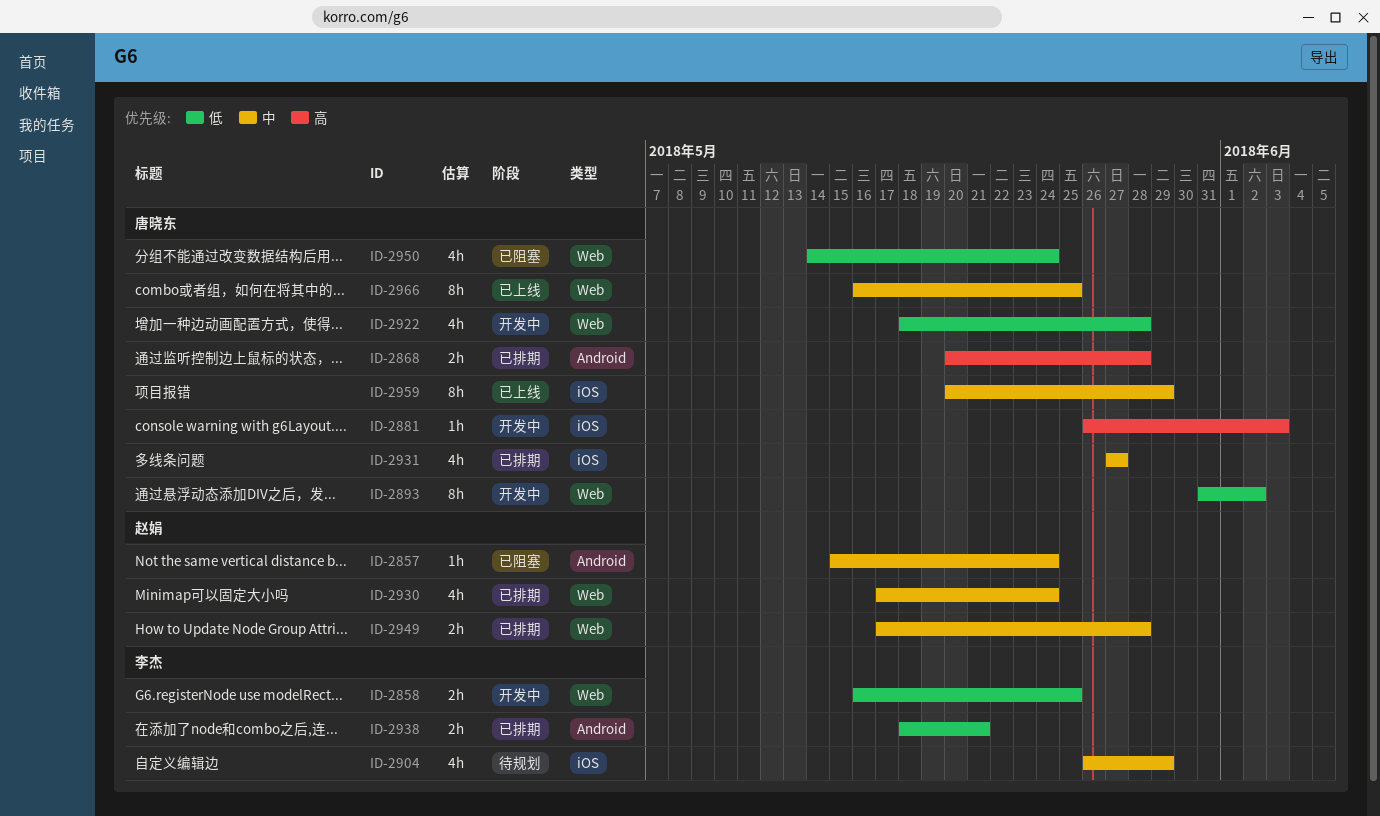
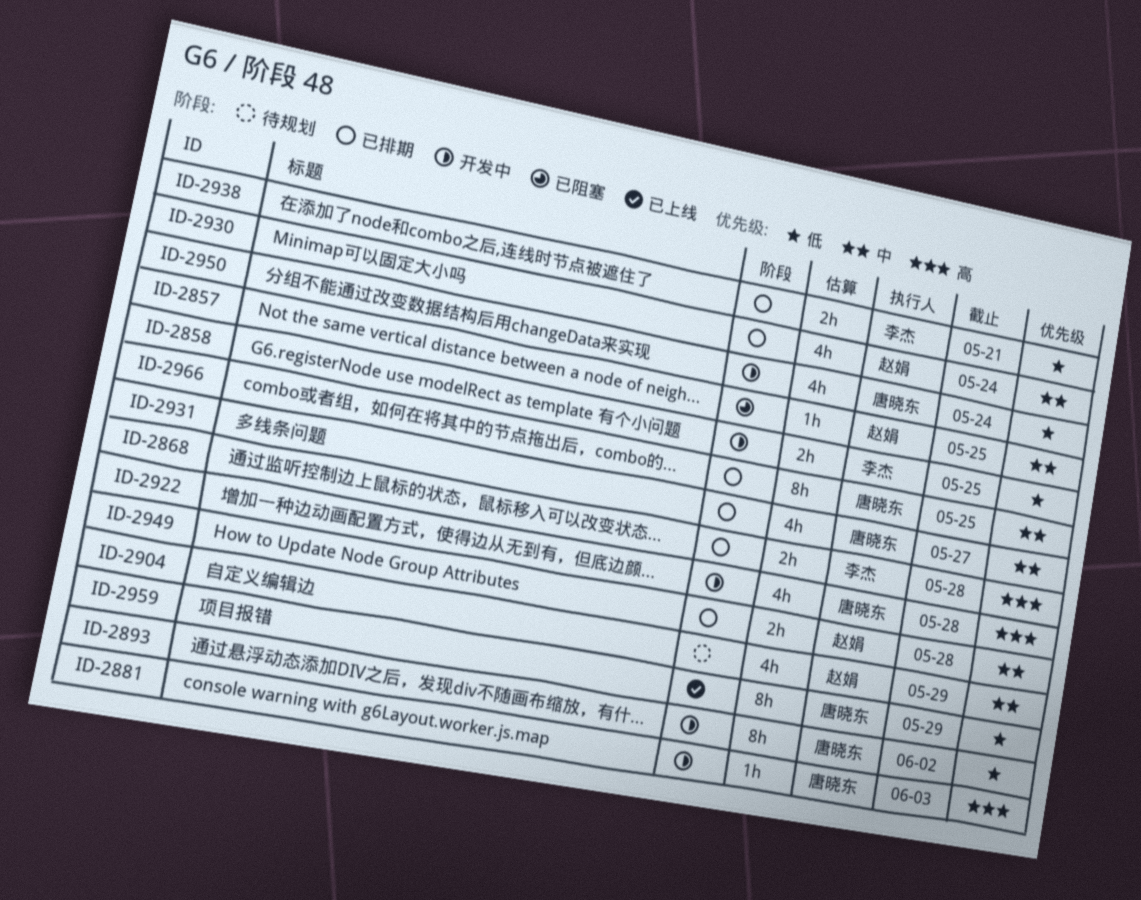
ID-2857, due: May 24 -> May 25
ID-2868, owner: 唐晓东 -> 李杰
ID-2904, owner: 李杰 -> 赵娟
ID-2922, priority: 低 -> 高
ID-2950, status: 已阻塞 -> 开发中
ID-2959, priority: 中 -> 低
ID-2966, status: 已上线 -> 已排期

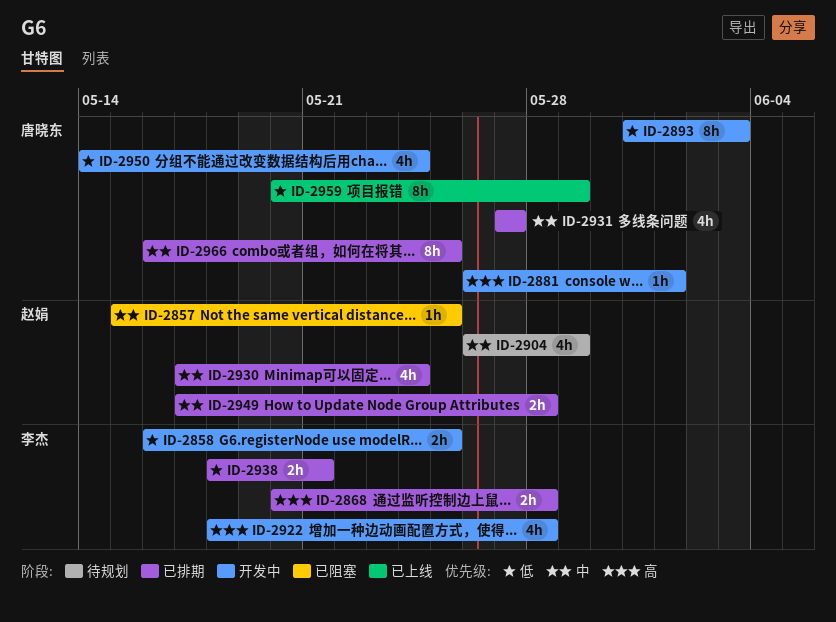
ID-2881, due: Jun 3 -> Jun 1
ID-2893, due: Jun 2 -> Jun 3
ID-2922, owner: 唐晓东 -> 李杰

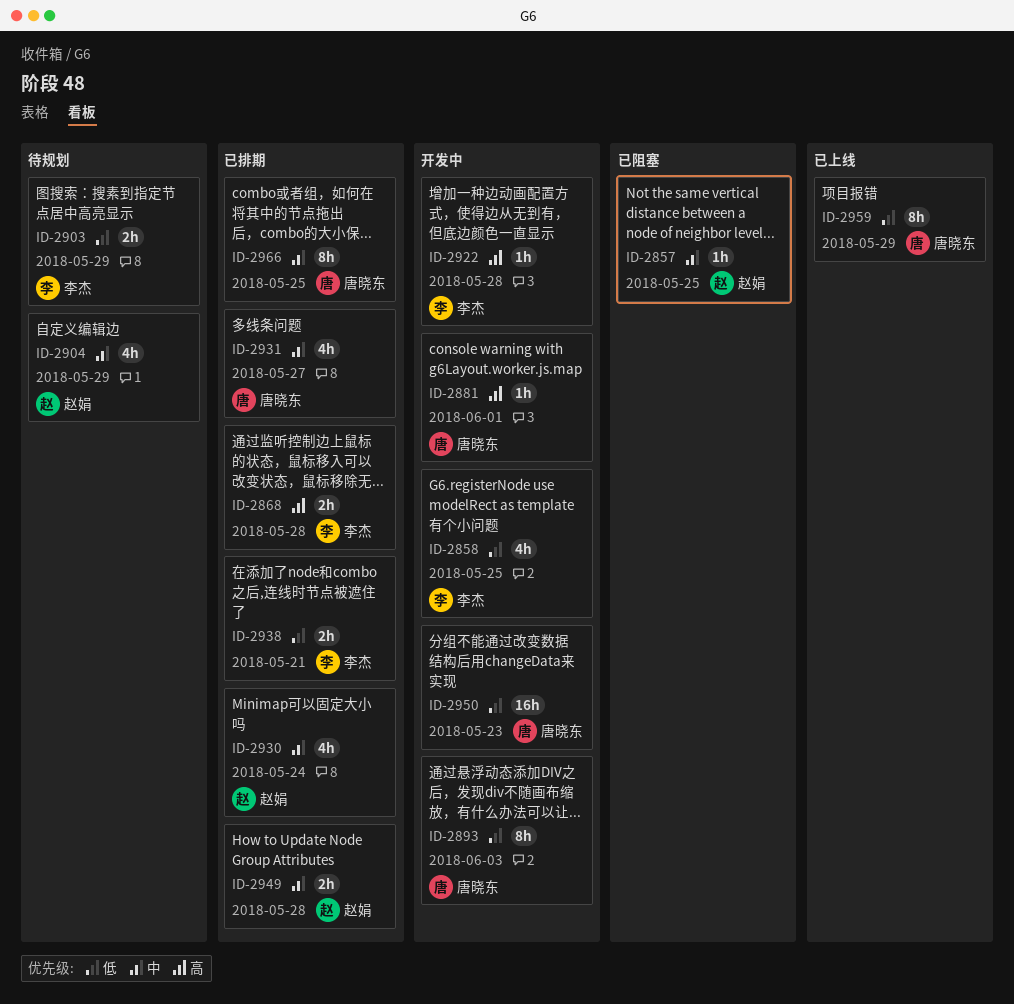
ID-2858, estimate: 2h -> 4h
ID-2903: none -> present
ID-2922, estimate: 4h -> 1h
ID-2950, estimate: 4h -> 16h
ID-2950, due: May 24 -> May 23

